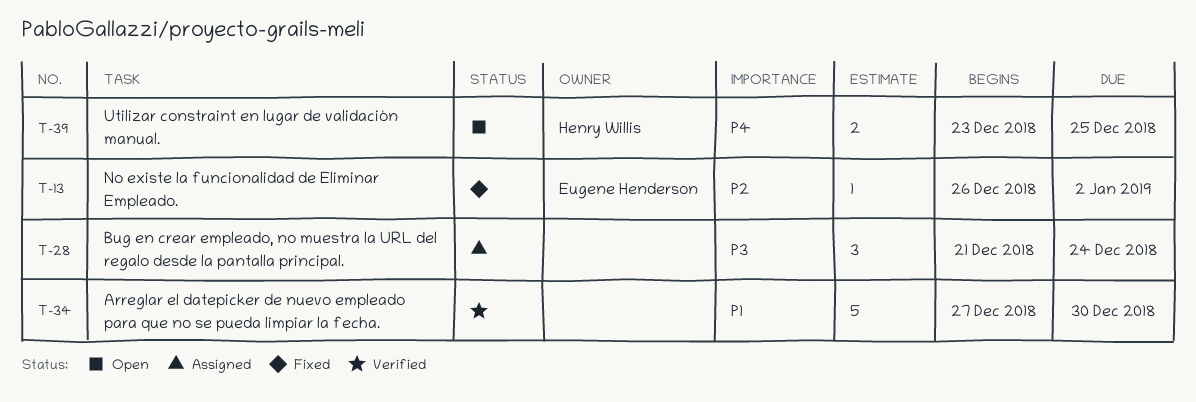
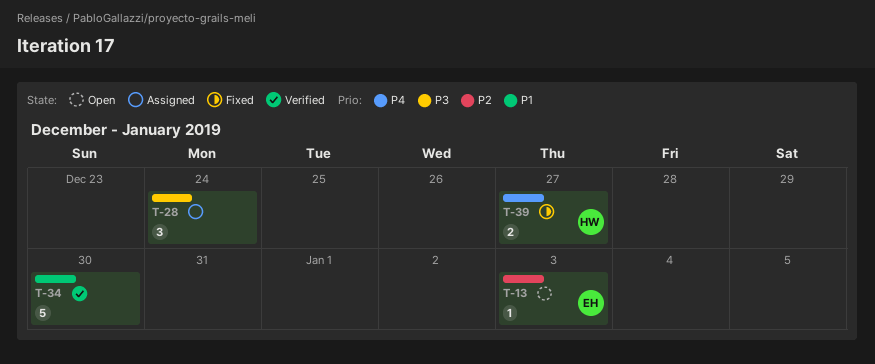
T-13, status: Fixed -> Open
T-13, due: Jan 2 -> Jan 3
T-39, status: Open -> Fixed
T-39, due: Dec 25 -> Dec 27

